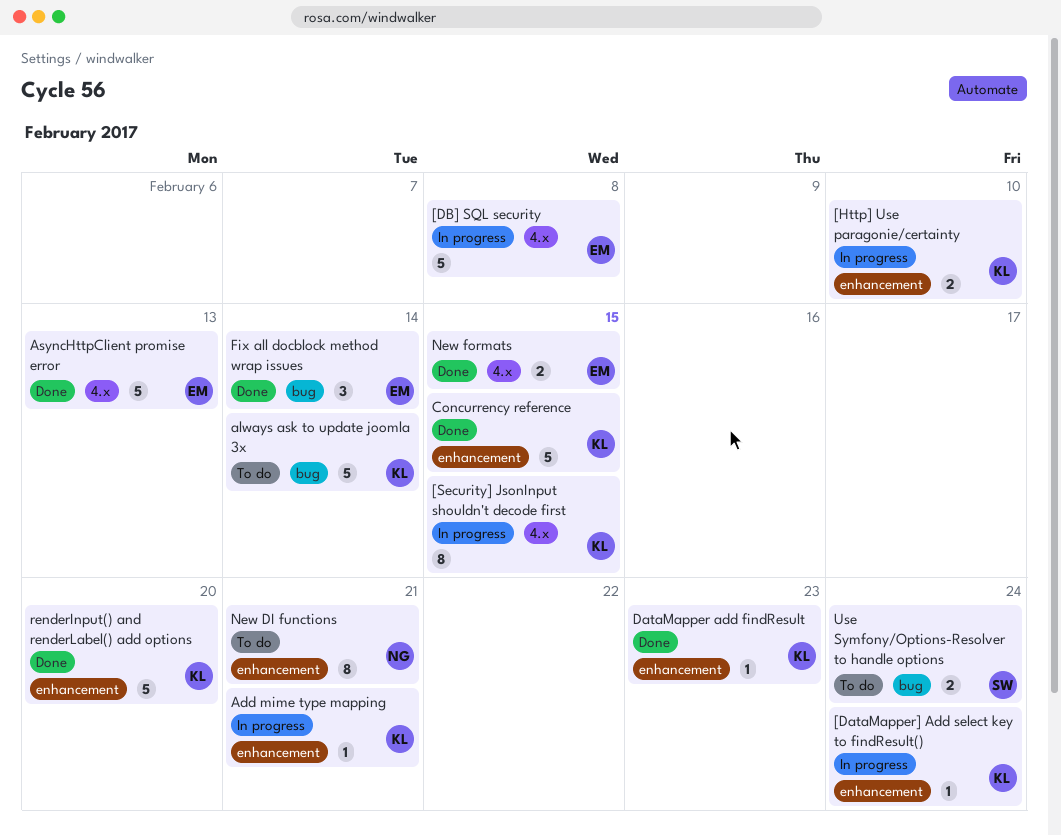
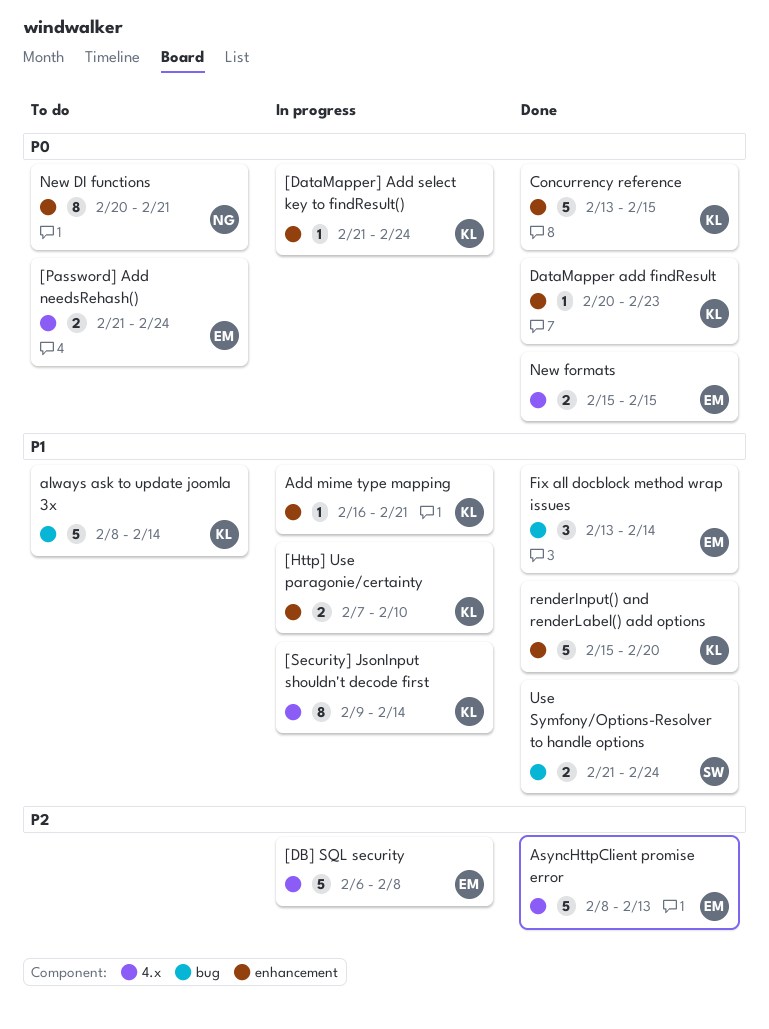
[Password] Add needsRehash(): none -> present
[Security] JsonInput shouldn't decode first, due: Feb 15 -> Feb 14
Use Symfony/Options-Resolver to handle options, status: To do -> Done

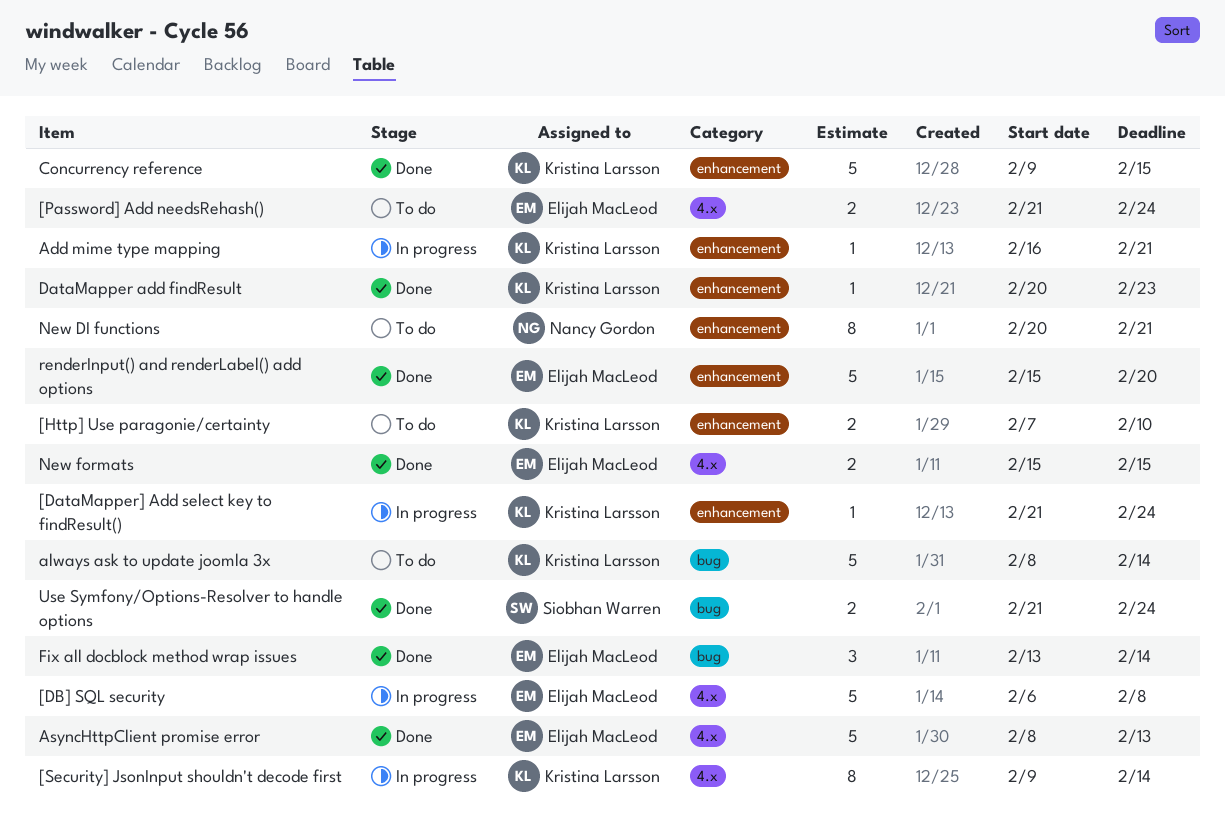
[Http] Use paragonie/certainty, status: In progress -> To do
Concurrency reference, start: Feb 13 -> Feb 9
renderInput() and renderLabel() add options, owner: Kristina Larsson -> Elijah MacLeod

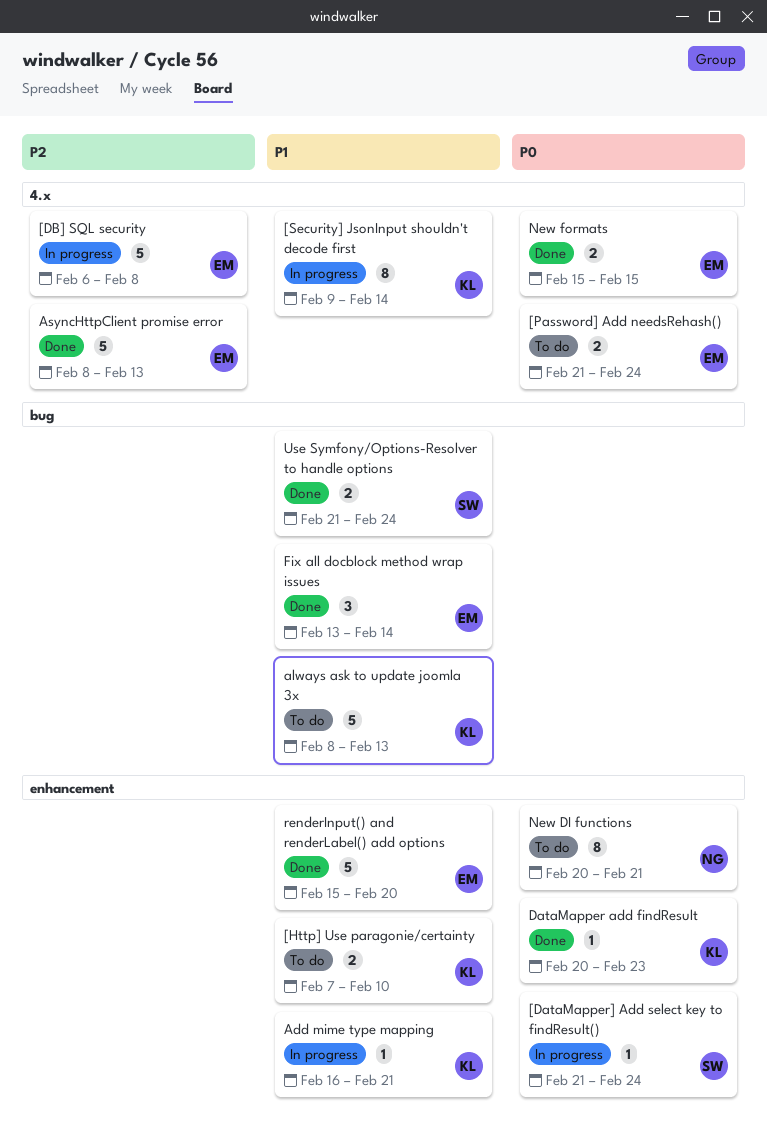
[DataMapper] Add select key to findResult(), owner: Kristina Larsson -> Siobhan Warren
always ask to update joomla 3x, due: Feb 14 -> Feb 13
Concurrency reference: present -> none

